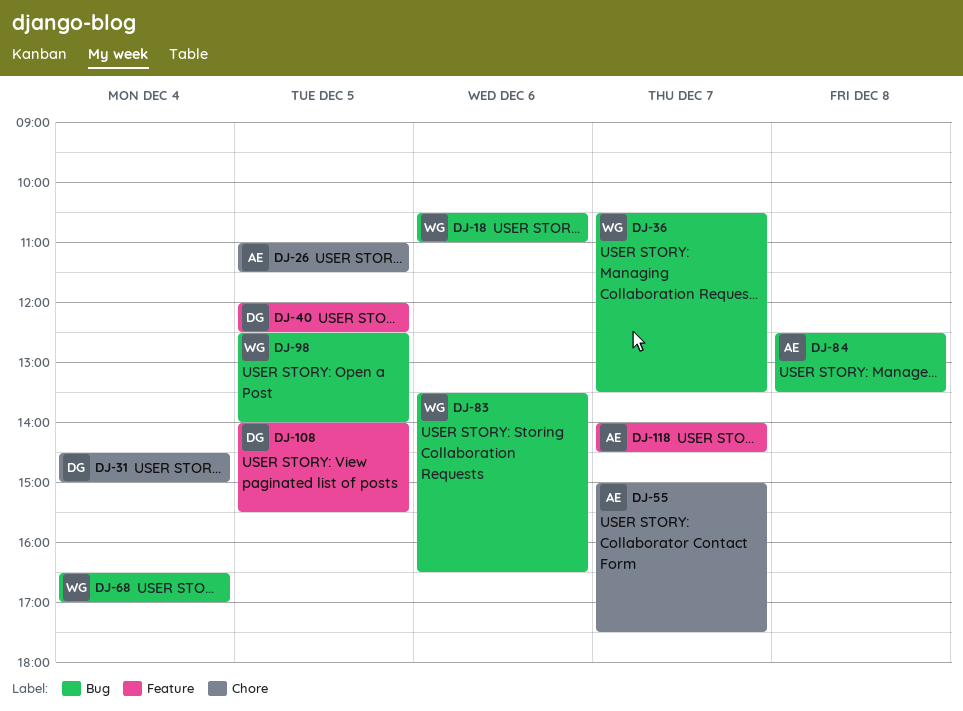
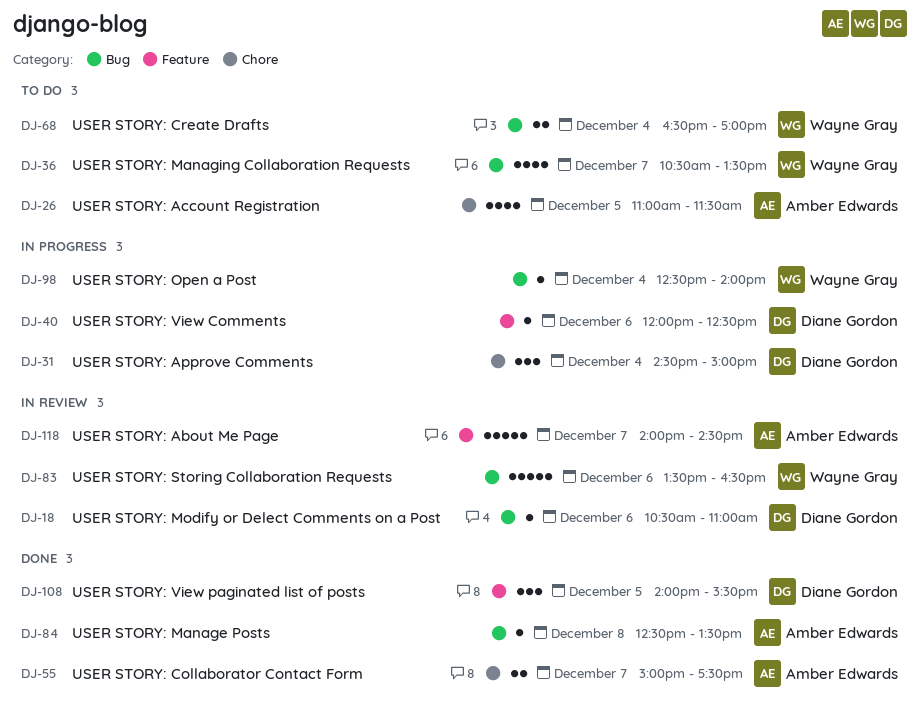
DJ-18, owner: Wayne Gray -> Diane Gordon
DJ-40, day: Dec 5 -> Dec 6
DJ-98, day: Dec 5 -> Dec 4

